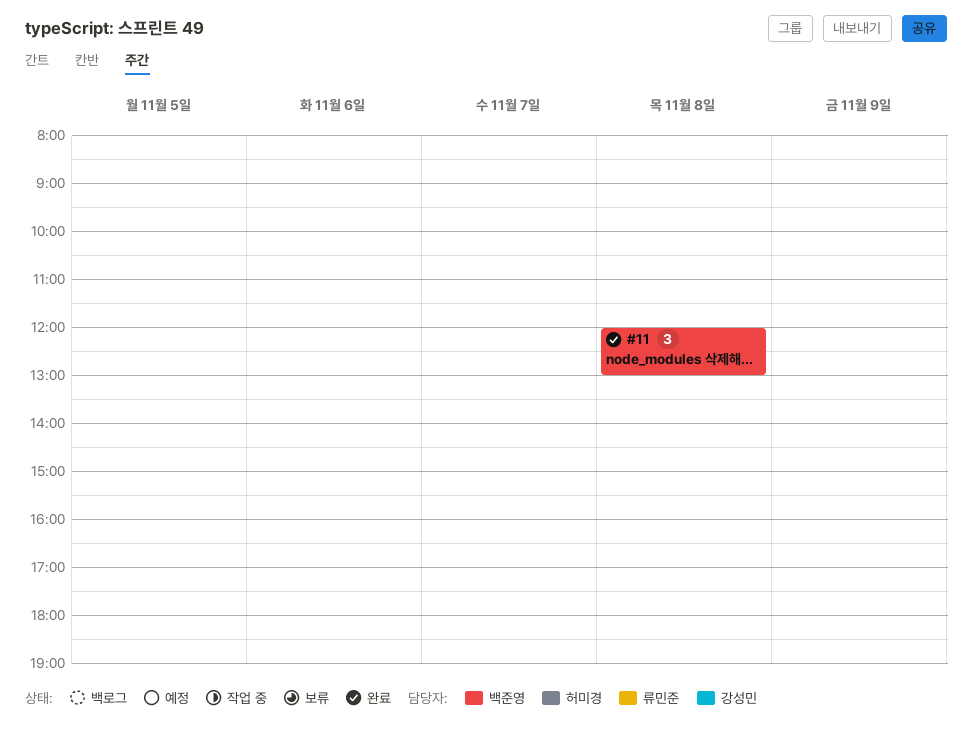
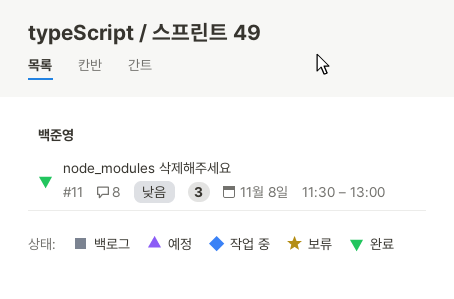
#11, begins: 12:00 -> 11:30

